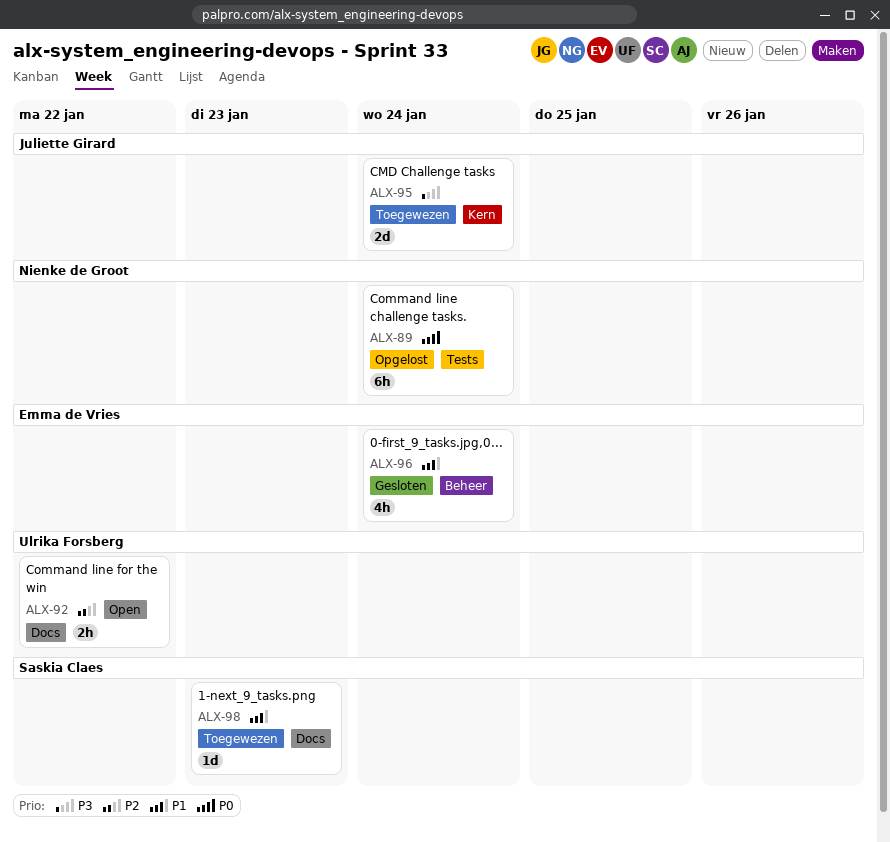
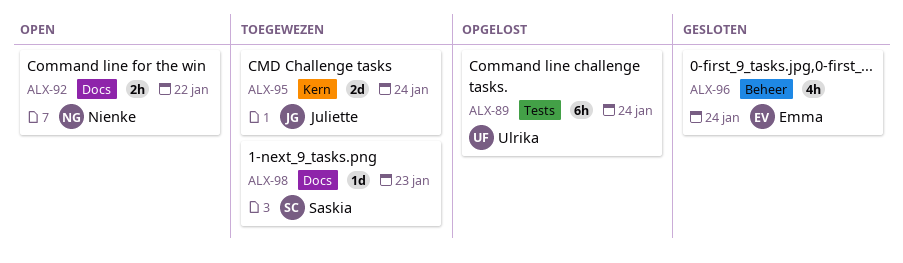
ALX-89, owner: Nienke de Groot -> Ulrika Forsberg
ALX-92, owner: Ulrika Forsberg -> Nienke de Groot

